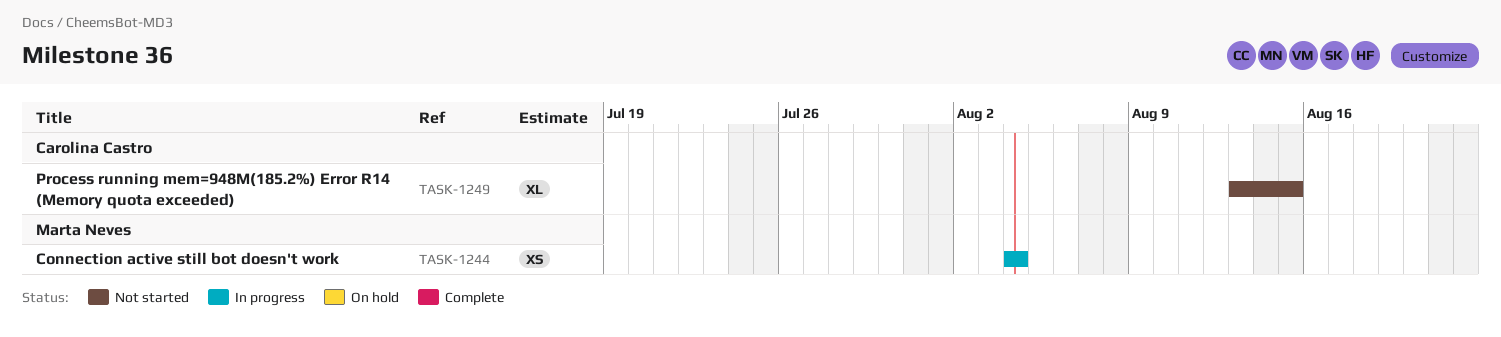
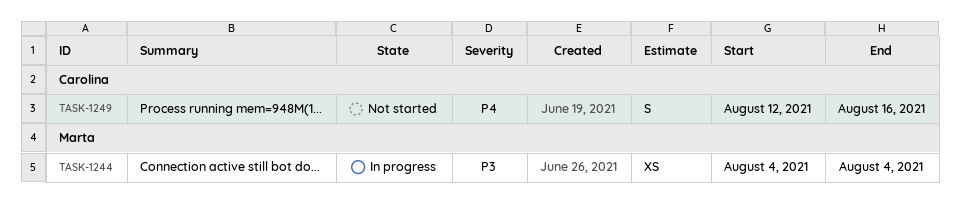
TASK-1249, estimate: XL -> S
TASK-1249, start: Aug 13 -> Aug 12
TASK-1249, due: Aug 15 -> Aug 16

